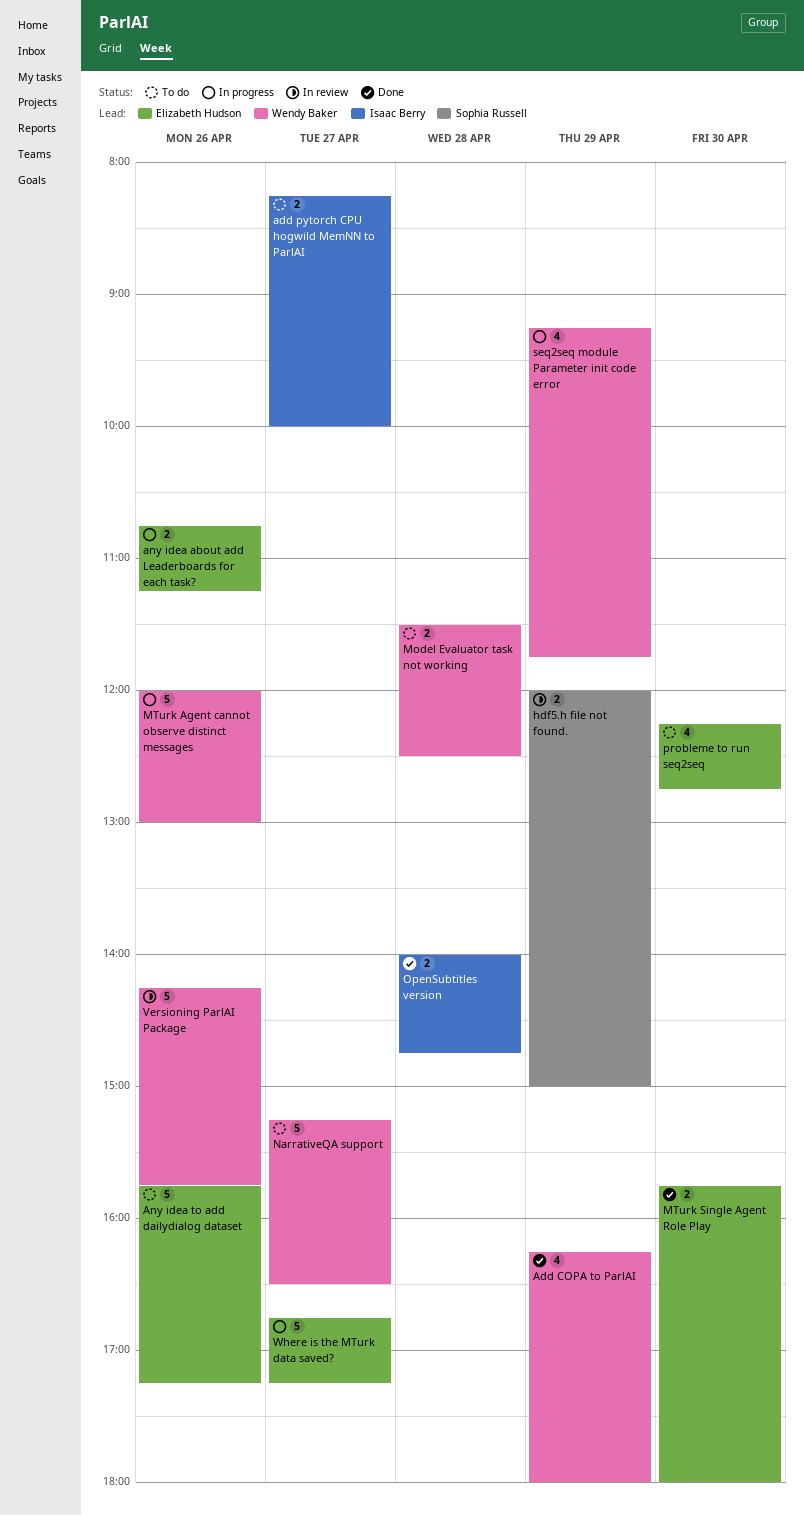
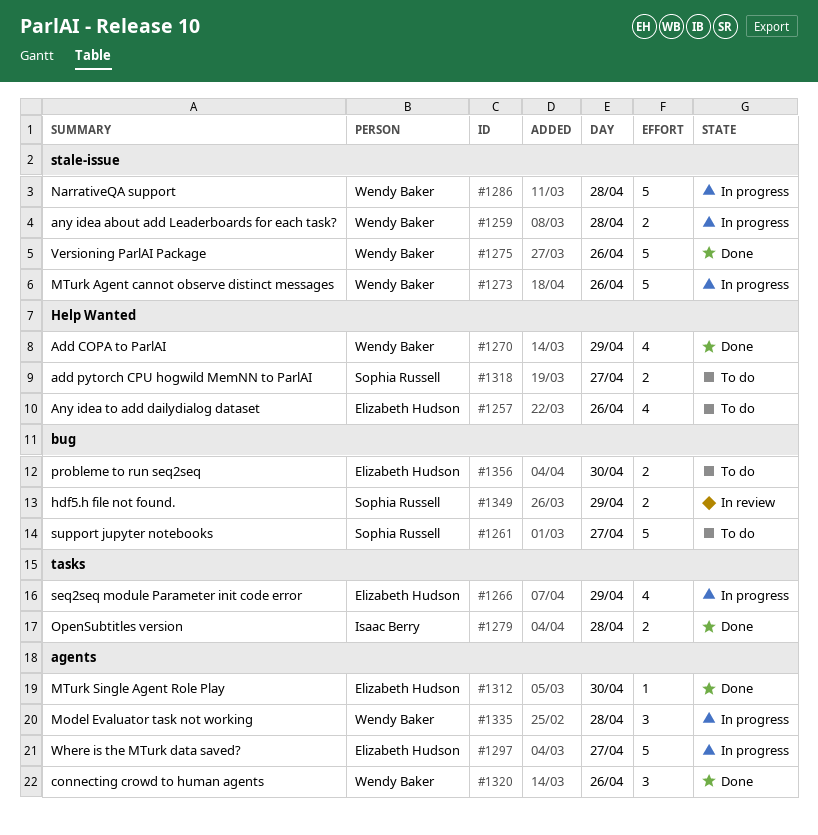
add pytorch CPU hogwild MemNN to ParlAI, owner: Isaac Berry -> Sophia Russell
any idea about add Leaderboards for each task?, owner: Elizabeth Hudson -> Wendy Baker
any idea about add Leaderboards for each task?, day: Apr 26 -> Apr 28
Any idea to add dailydialog dataset, estimate: 5 -> 4
connecting crowd to human agents: none -> present
Model Evaluator task not working, status: To do -> In progress
Model Evaluator task not working, estimate: 2 -> 3
MTurk Single Agent Role Play, estimate: 2 -> 1
NarrativeQA support, status: To do -> In progress
NarrativeQA support, day: Apr 27 -> Apr 28
probleme to run seq2seq, estimate: 4 -> 2
seq2seq module Parameter init code error, owner: Wendy Baker -> Elizabeth Hudson
support jupyter notebooks: none -> present
Versioning ParlAI Package, status: In review -> Done

